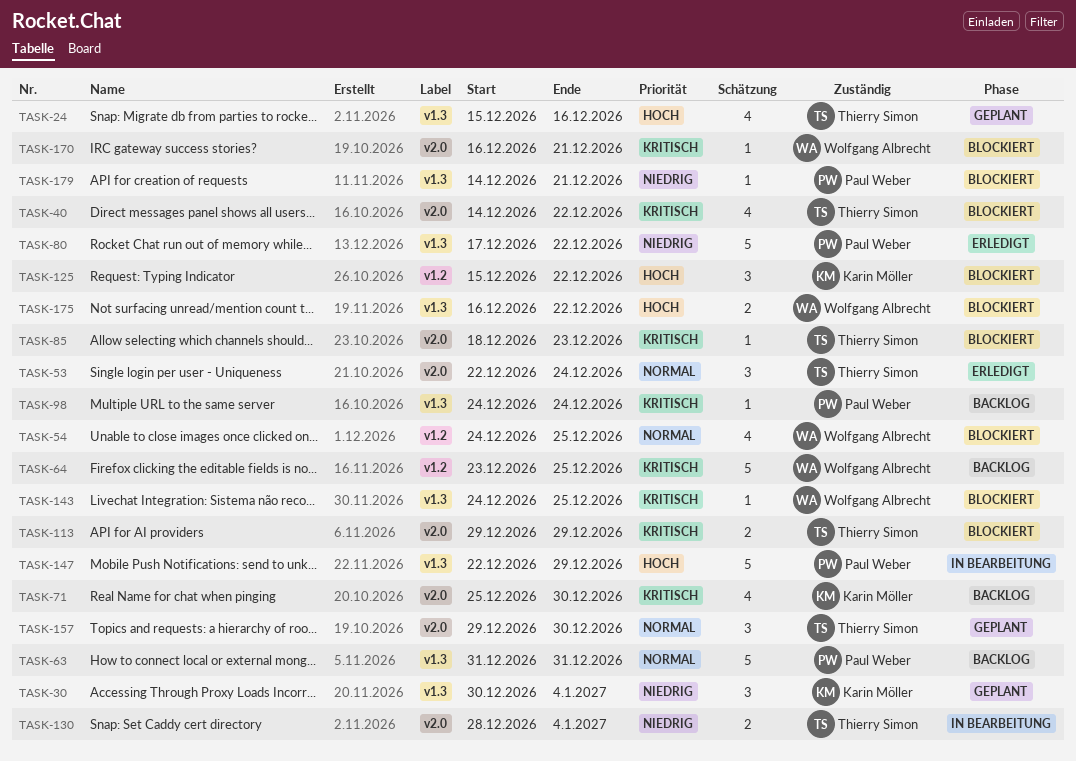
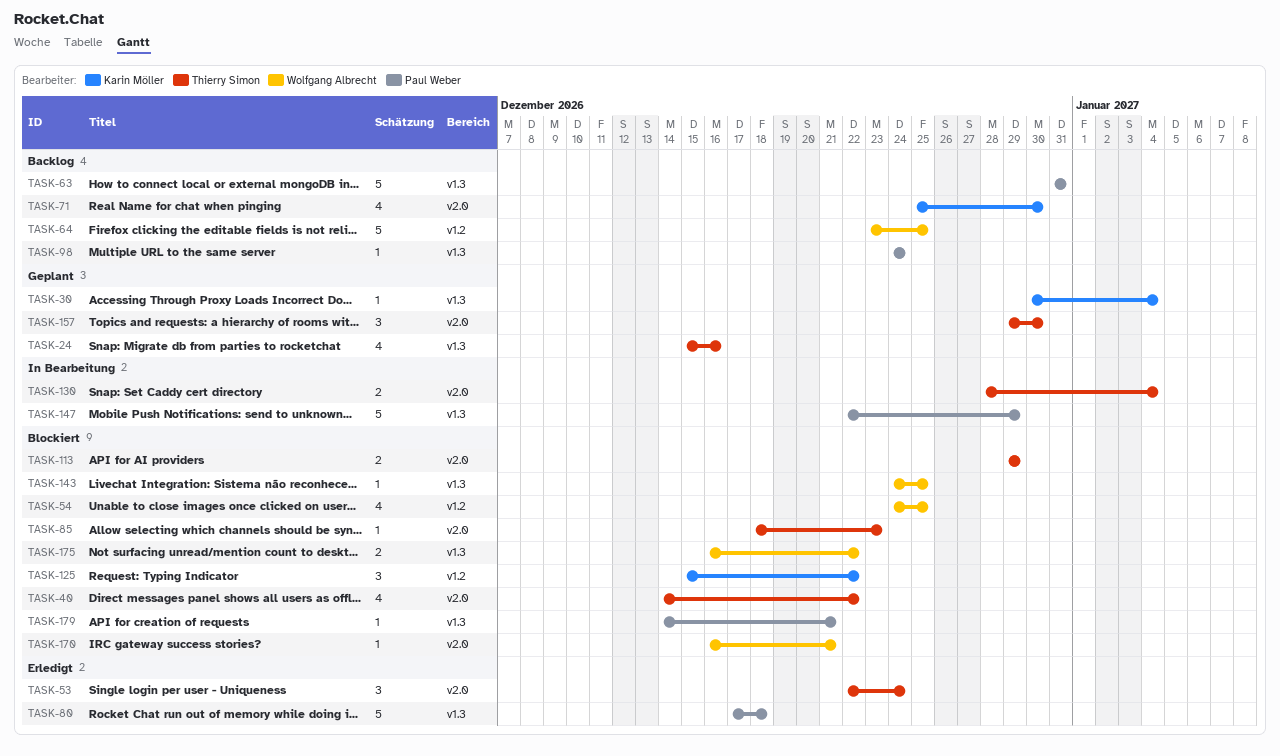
TASK-30, estimate: 3 -> 1
TASK-80, due: Dec 22 -> Dec 18

